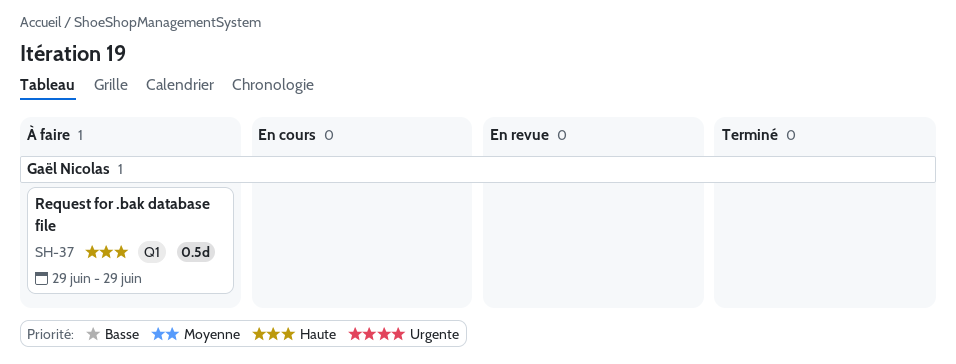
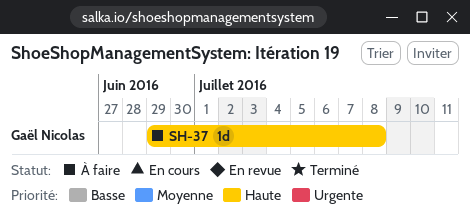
SH-37, estimate: 0.5d -> 1d
SH-37, due: Jun 29 -> Jul 8

